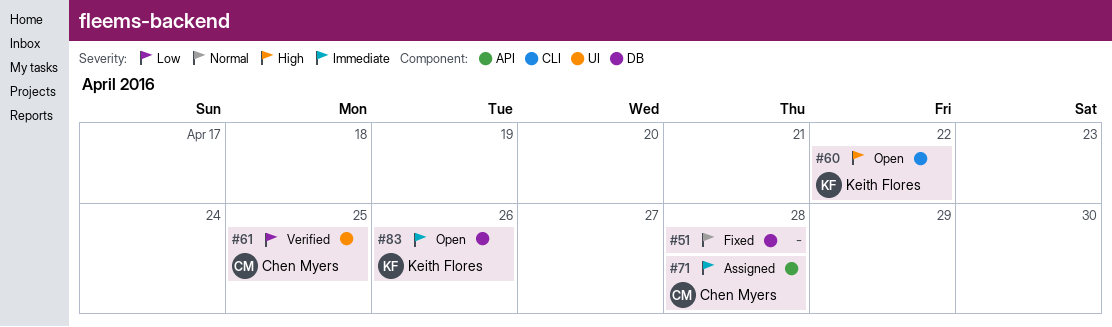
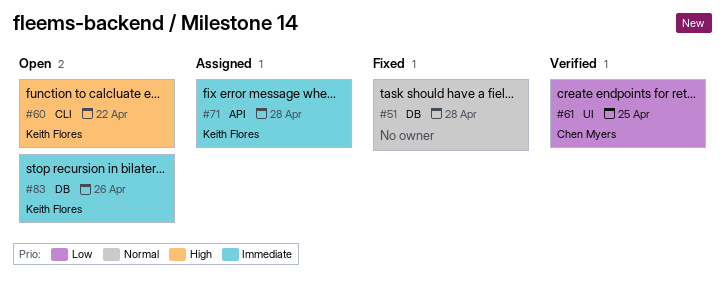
#71, owner: Chen Myers -> Keith Flores

